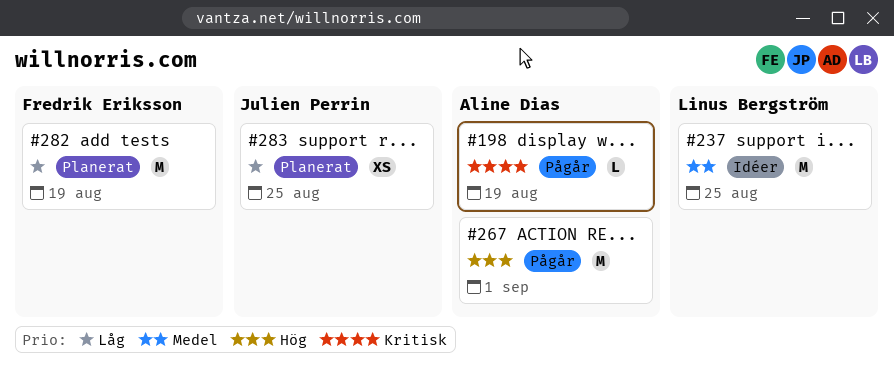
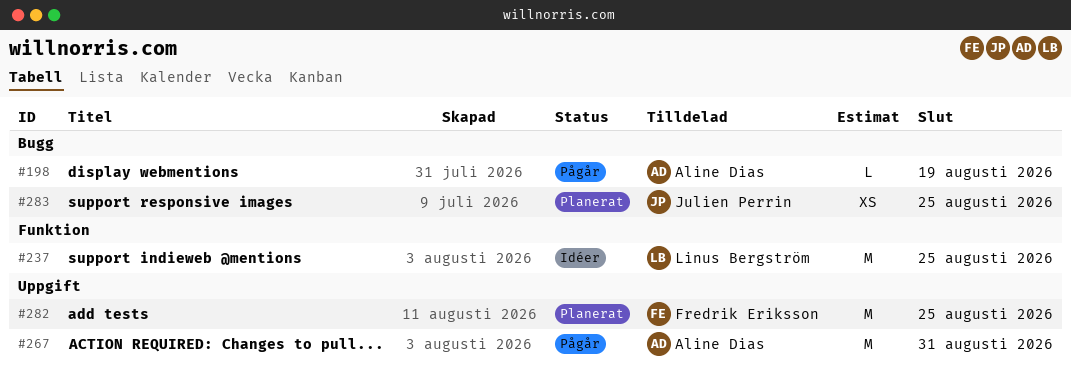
#267, due: Sep 1 -> Aug 31
#282, due: Aug 19 -> Aug 25

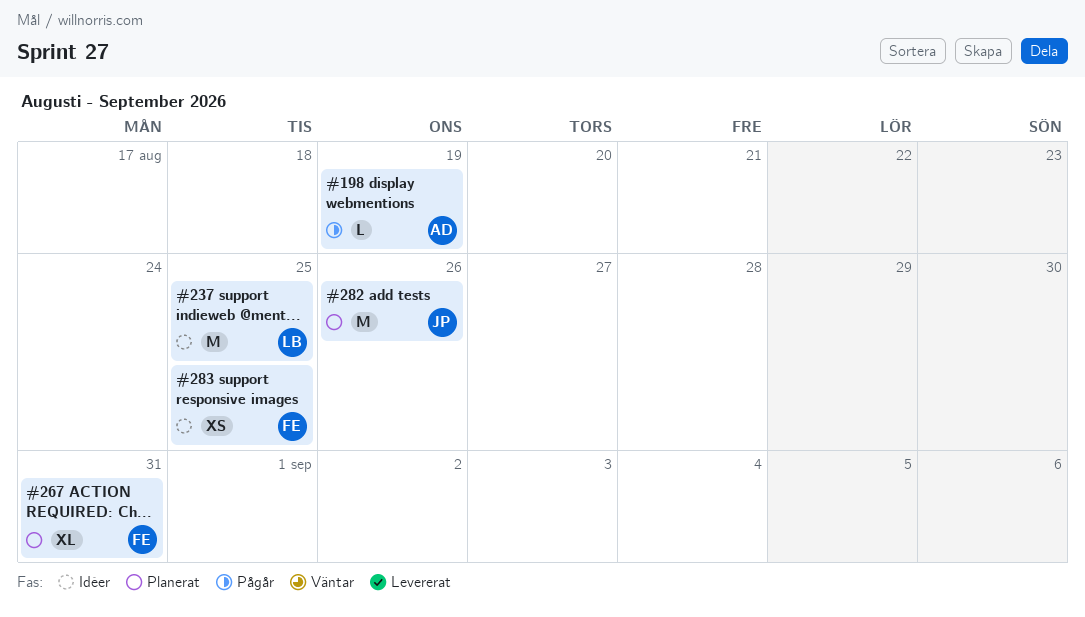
#267, status: Pågår -> Planerat
#267, owner: Aline Dias -> Fredrik Eriksson
#267, estimate: M -> XL
#282, owner: Fredrik Eriksson -> Julien Perrin
#282, due: Aug 25 -> Aug 26
#283, status: Planerat -> Idéer
#283, owner: Julien Perrin -> Fredrik Eriksson

